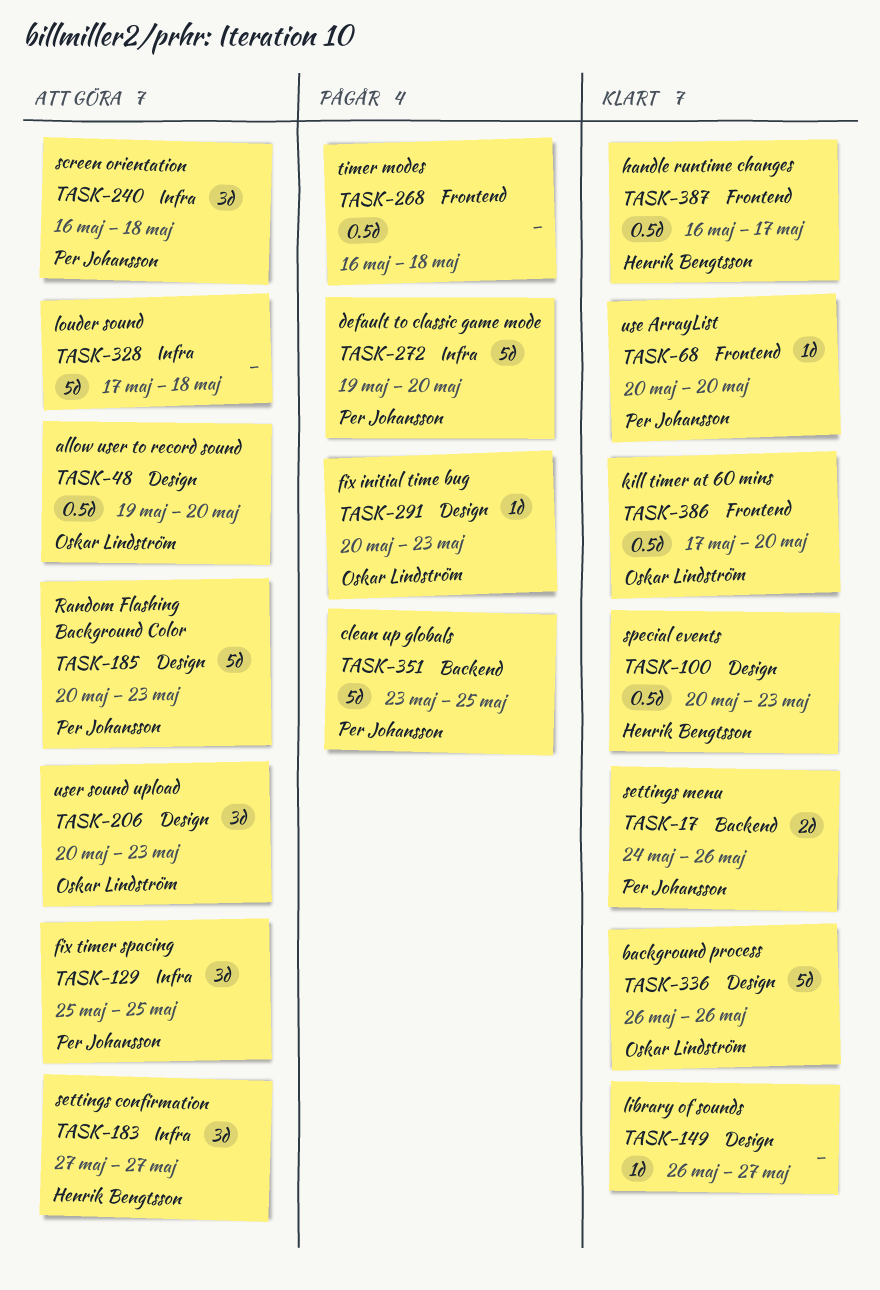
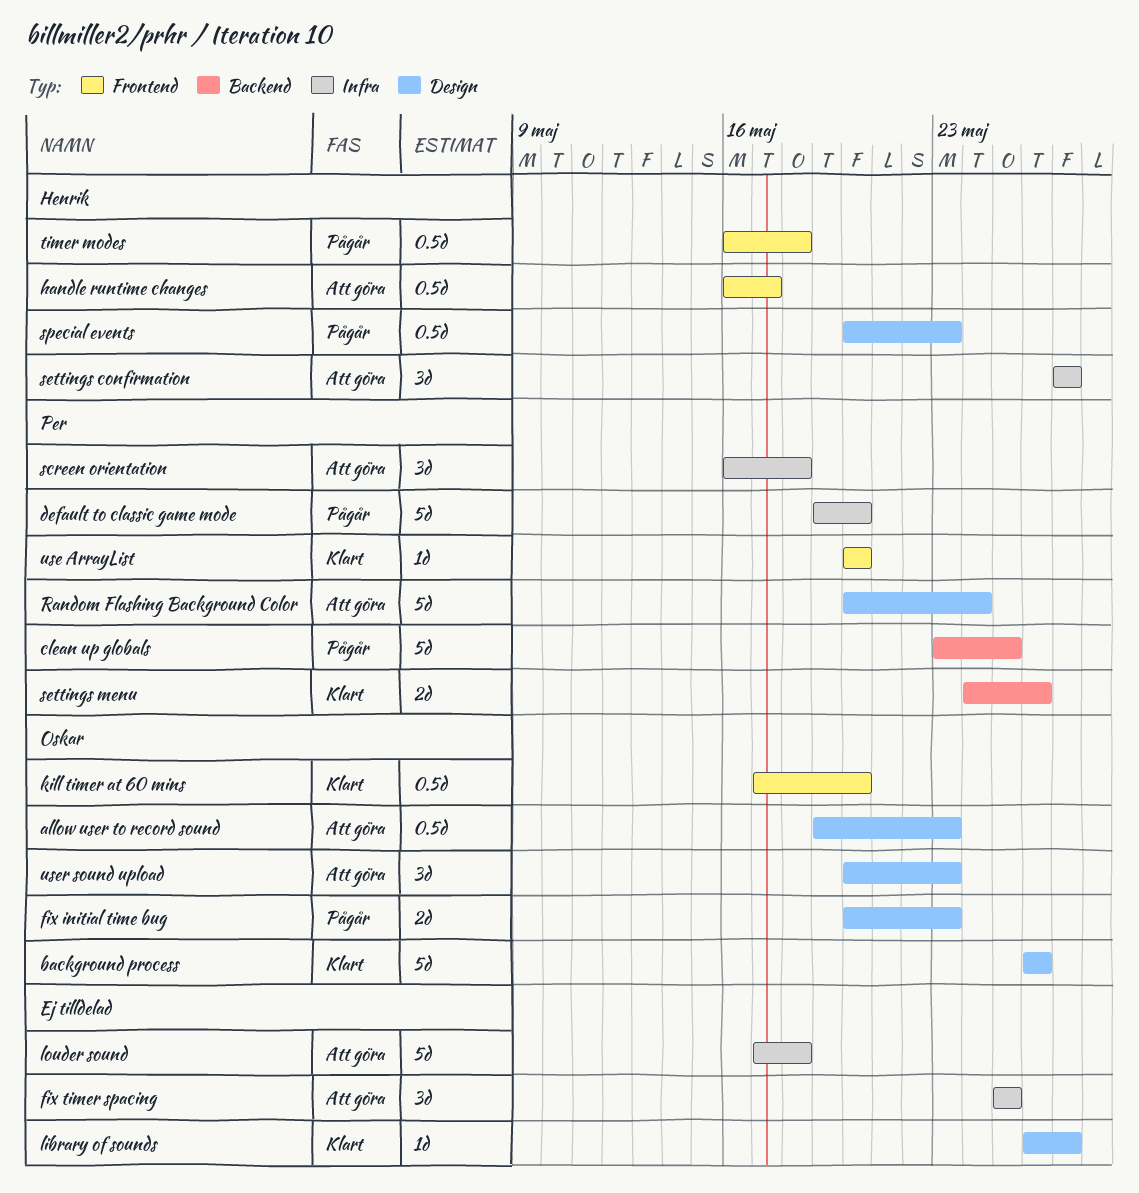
allow user to record sound, due: May 20 -> May 23
fix initial time bug, estimate: 1d -> 2d
fix timer spacing, owner: Per Johansson -> none
handle runtime changes, status: Klart -> Att göra
Random Flashing Background Color, due: May 23 -> May 24
special events, status: Klart -> Pågår
timer modes, owner: none -> Henrik Bengtsson

